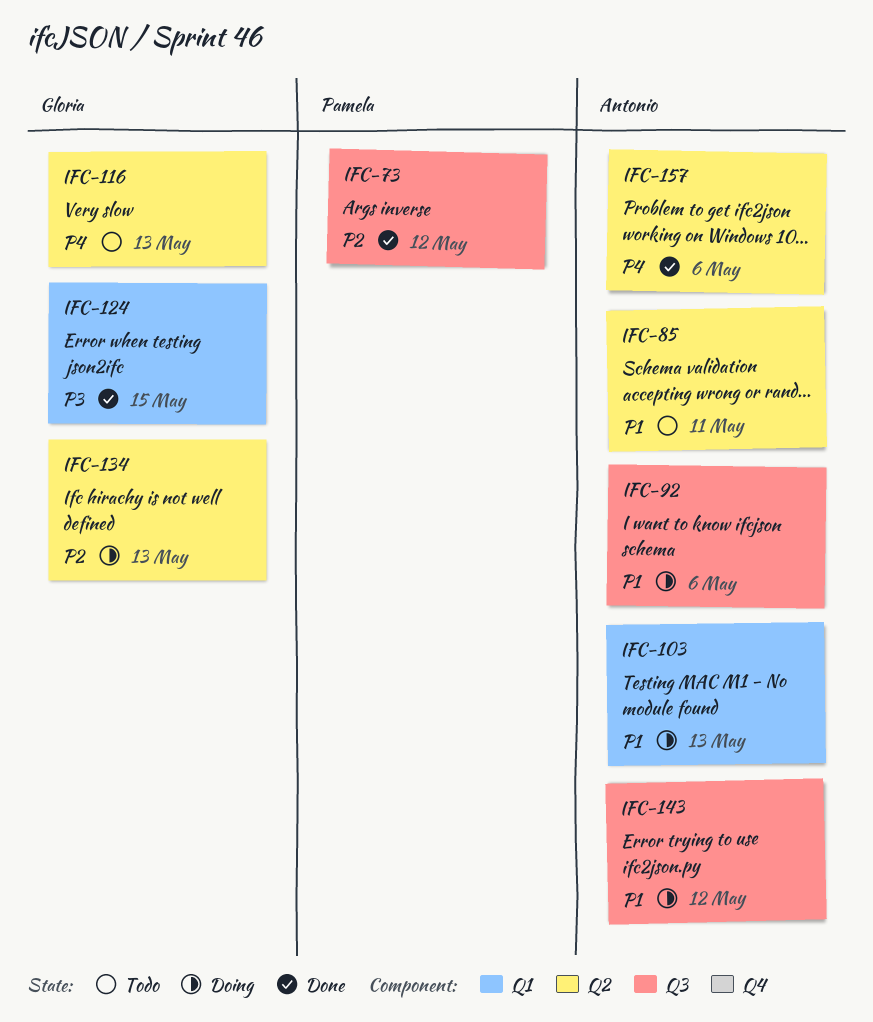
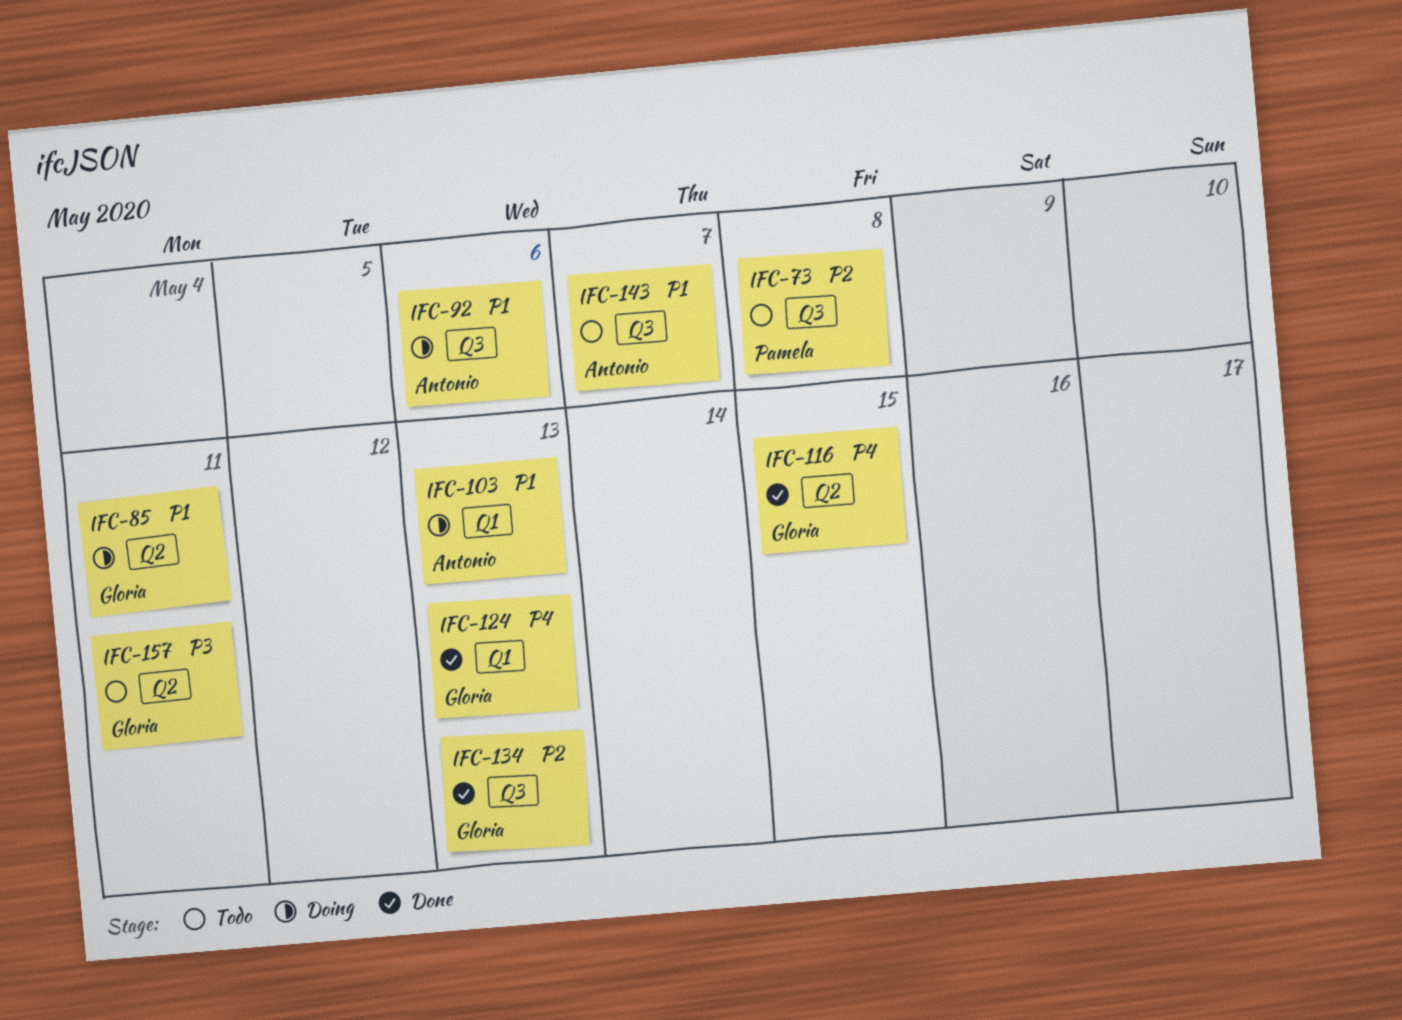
IFC-73, status: Done -> Todo
IFC-73, due: May 12 -> May 8
IFC-85, status: Todo -> Doing
IFC-85, owner: Antonio -> Gloria
IFC-116, status: Todo -> Done
IFC-116, due: May 13 -> May 15
IFC-124, priority: P3 -> P4
IFC-124, due: May 15 -> May 13
IFC-134, status: Doing -> Done
IFC-134, label: Q2 -> Q3
IFC-143, status: Doing -> Todo
IFC-143, due: May 12 -> May 7
IFC-157, status: Done -> Todo
IFC-157, owner: Antonio -> Gloria
IFC-157, priority: P4 -> P3
IFC-157, due: May 6 -> May 11

